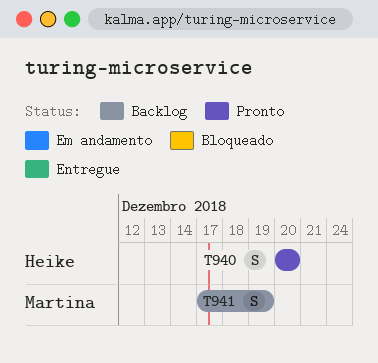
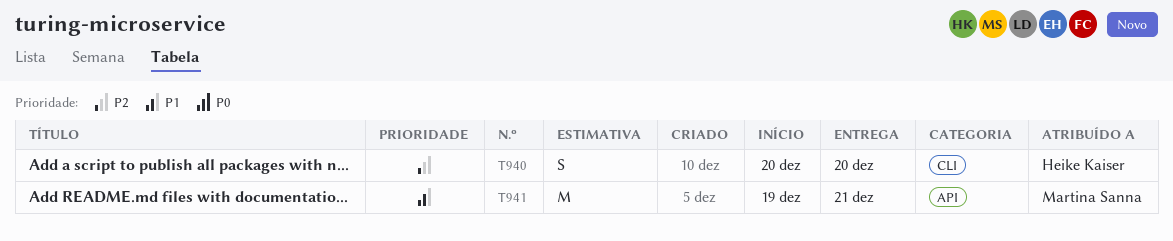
T941, estimate: S -> M
T941, start: Dec 17 -> Dec 19
T941, due: Dec 19 -> Dec 21

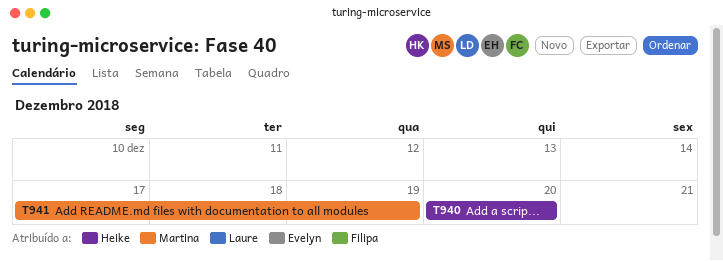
T941, start: Dec 19 -> Dec 17
T941, due: Dec 21 -> Dec 19

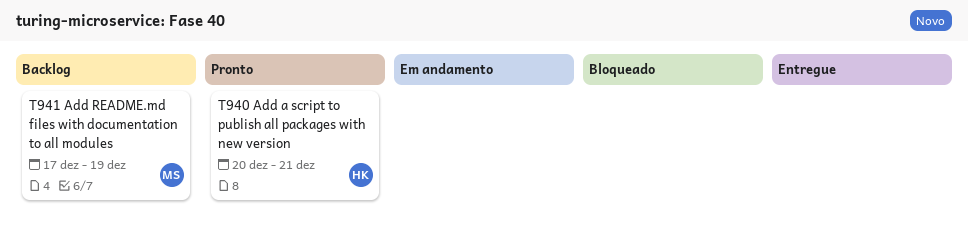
T940, due: Dec 20 -> Dec 21

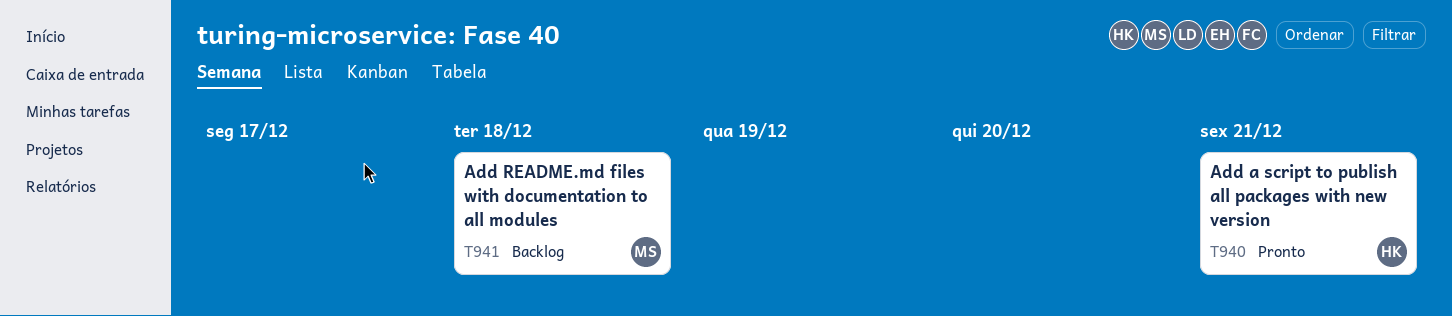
T941, due: Dec 19 -> Dec 18

